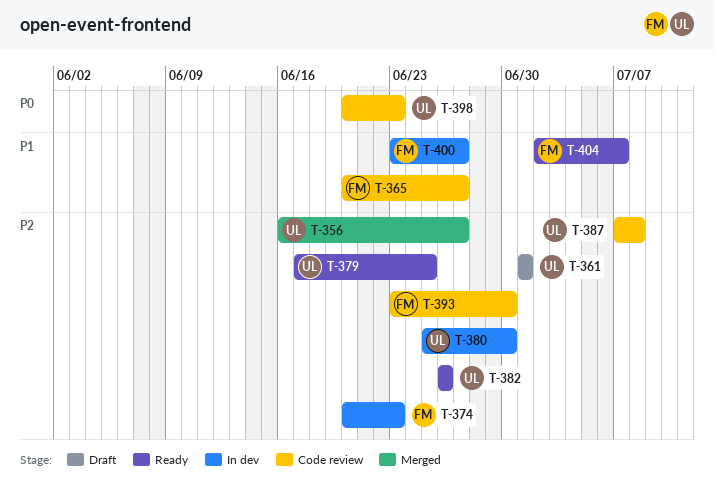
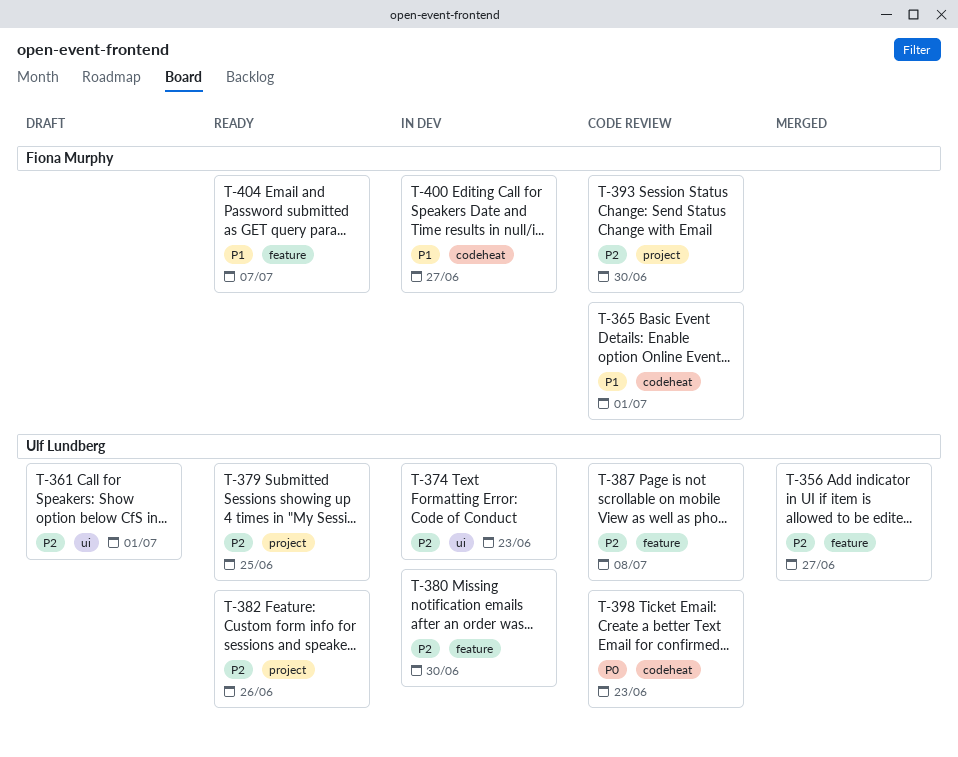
T-365, due: Jun 27 -> Jul 1
T-374, owner: Fiona Murphy -> Ulf Lundberg

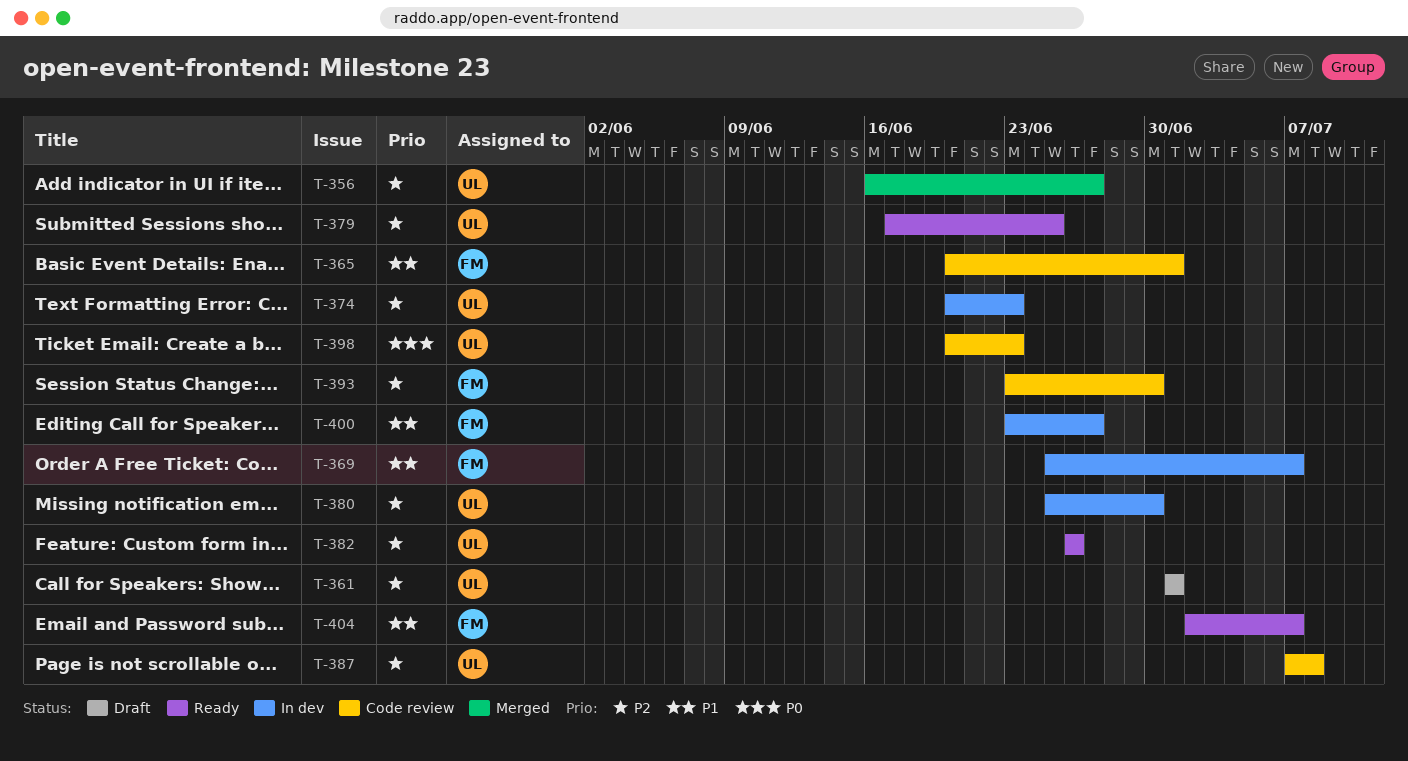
T-369: none -> present

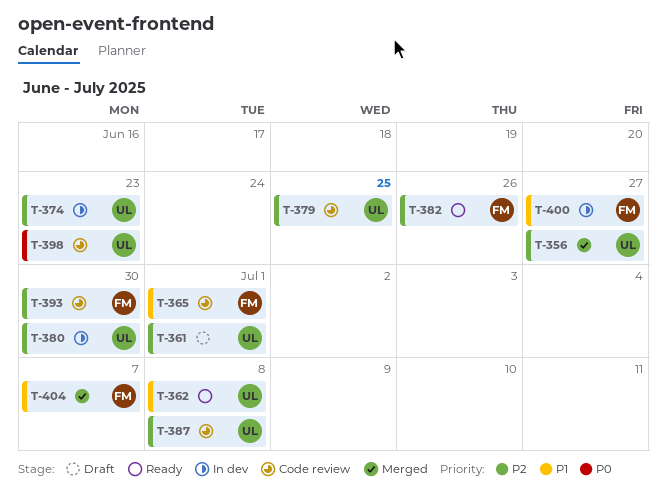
T-362: none -> present
T-369: present -> none
T-379, status: Ready -> Code review
T-382, owner: UL -> FM
T-404, status: Ready -> Merged

